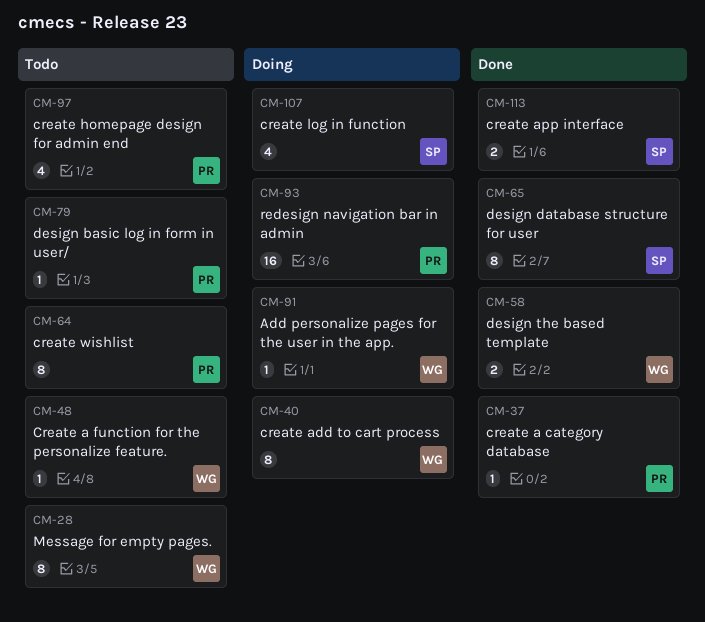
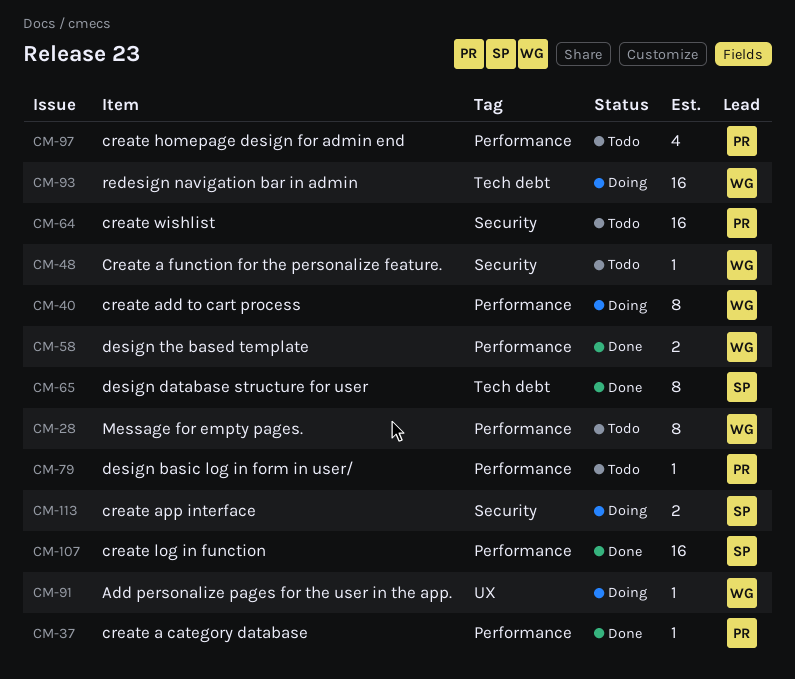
CM-64, estimate: 8 -> 16
CM-93, owner: PR -> WG
CM-107, status: Doing -> Done
CM-107, estimate: 4 -> 16
CM-113, status: Done -> Doing

